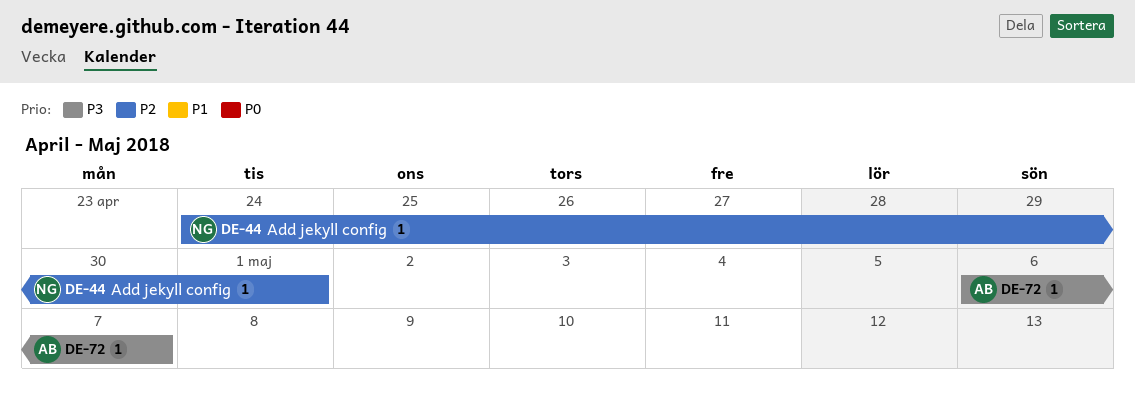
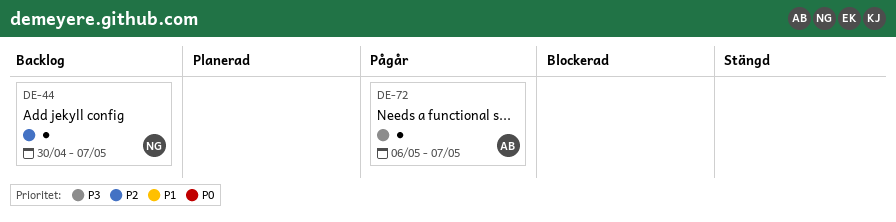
DE-44, start: Apr 24 -> Apr 30
DE-44, due: May 1 -> May 7

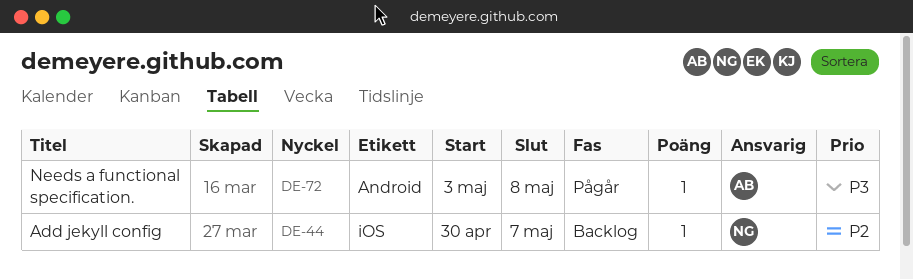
DE-72, start: May 6 -> May 3
DE-72, due: May 7 -> May 8

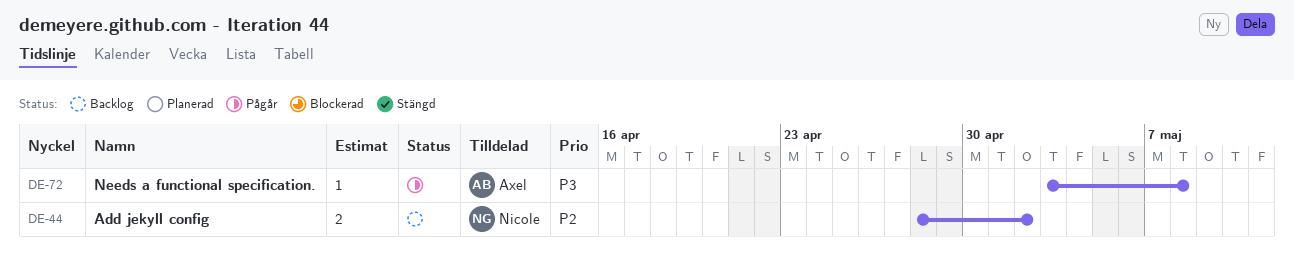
DE-44, estimate: 1 -> 2
DE-44, start: Apr 30 -> Apr 28
DE-44, due: May 7 -> May 2

